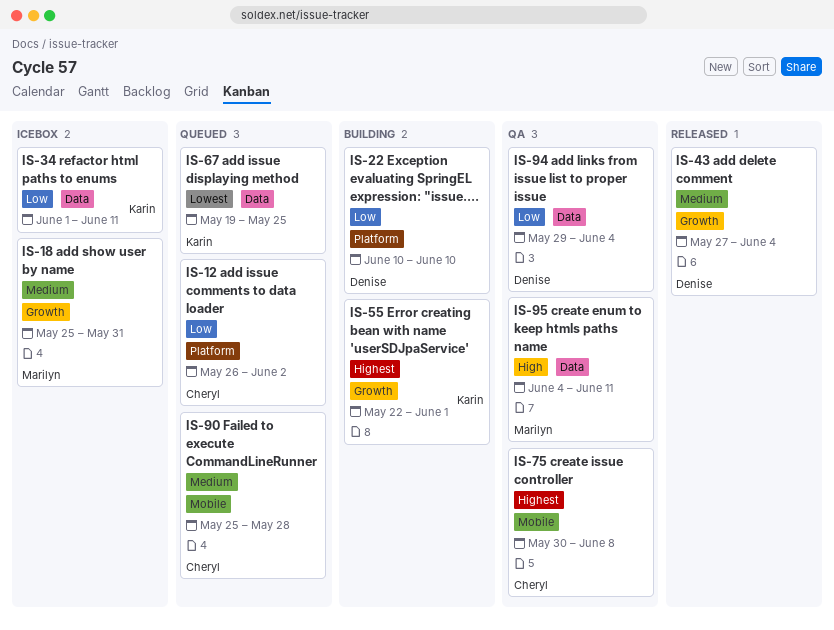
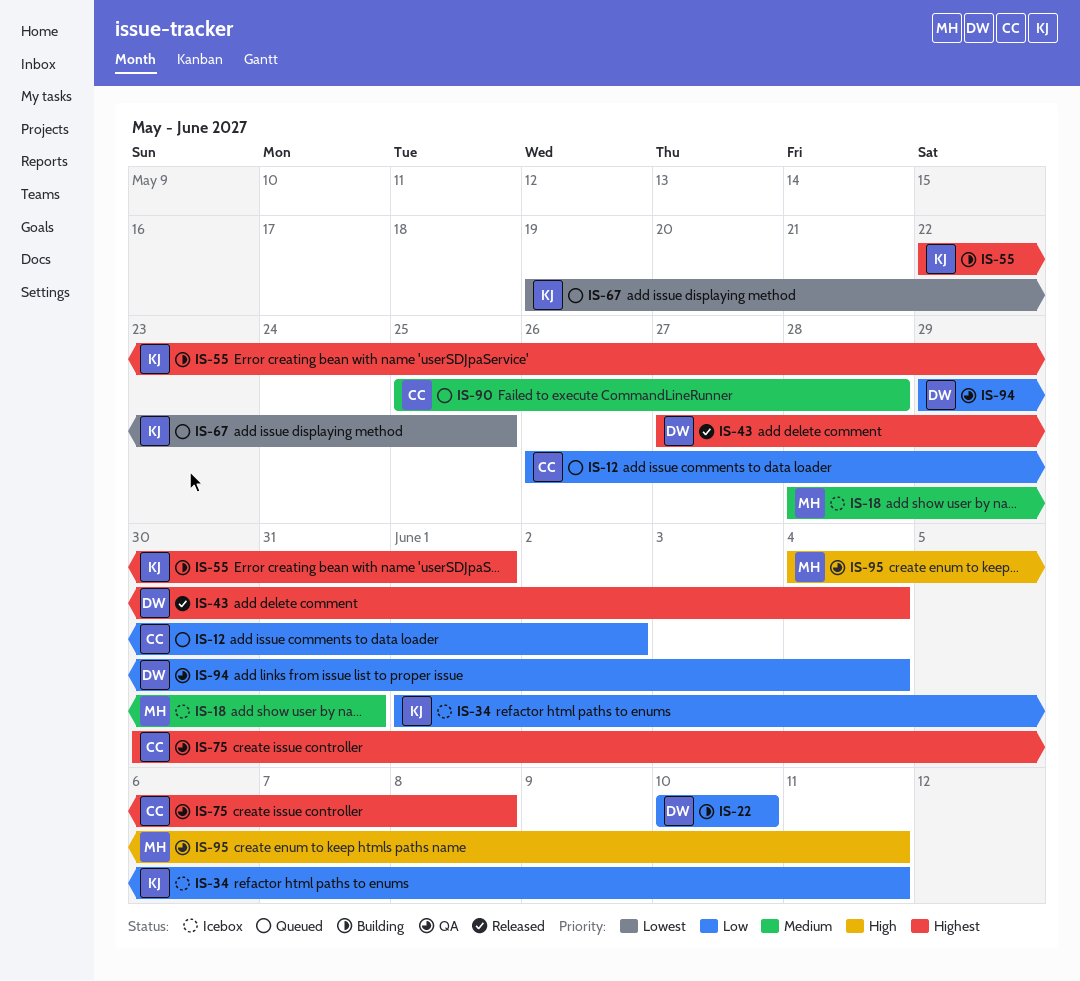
IS-18, start: May 25 -> May 28
IS-43, priority: Medium -> Highest

